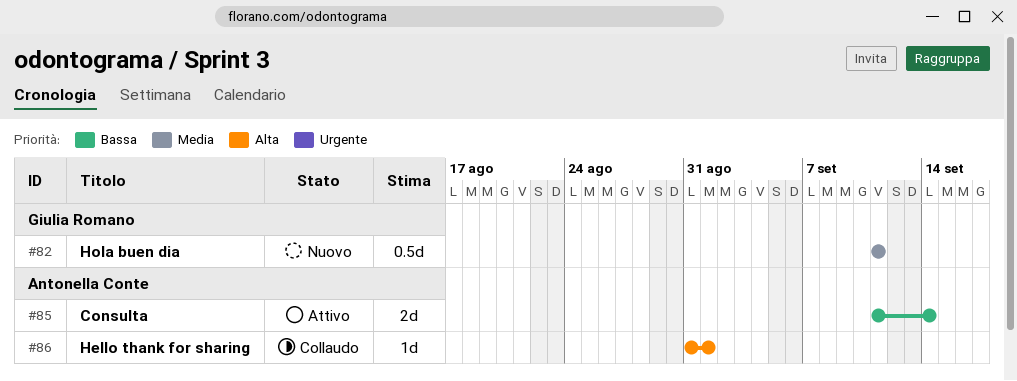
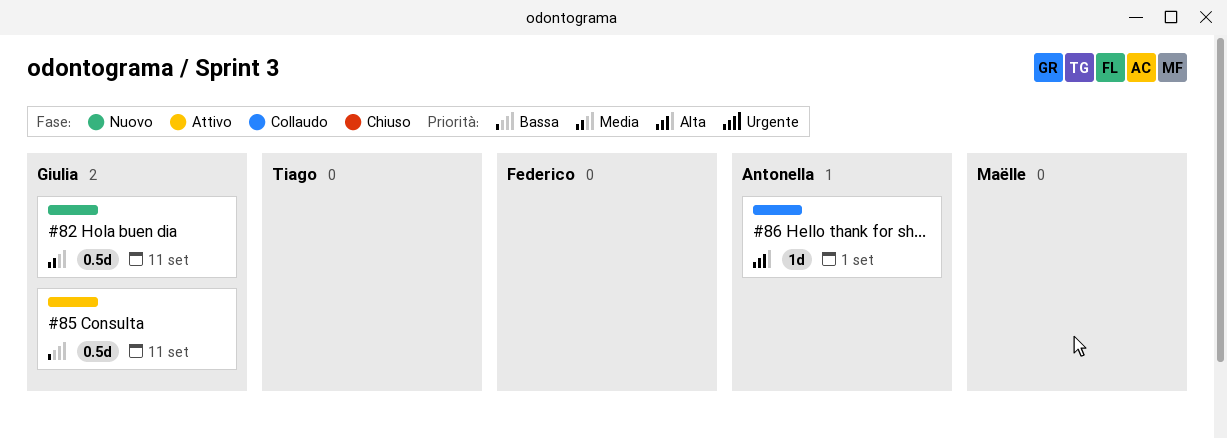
#85, owner: Antonella Conte -> Giulia Romano
#85, estimate: 2d -> 0.5d
#85, due: Sep 14 -> Sep 11

